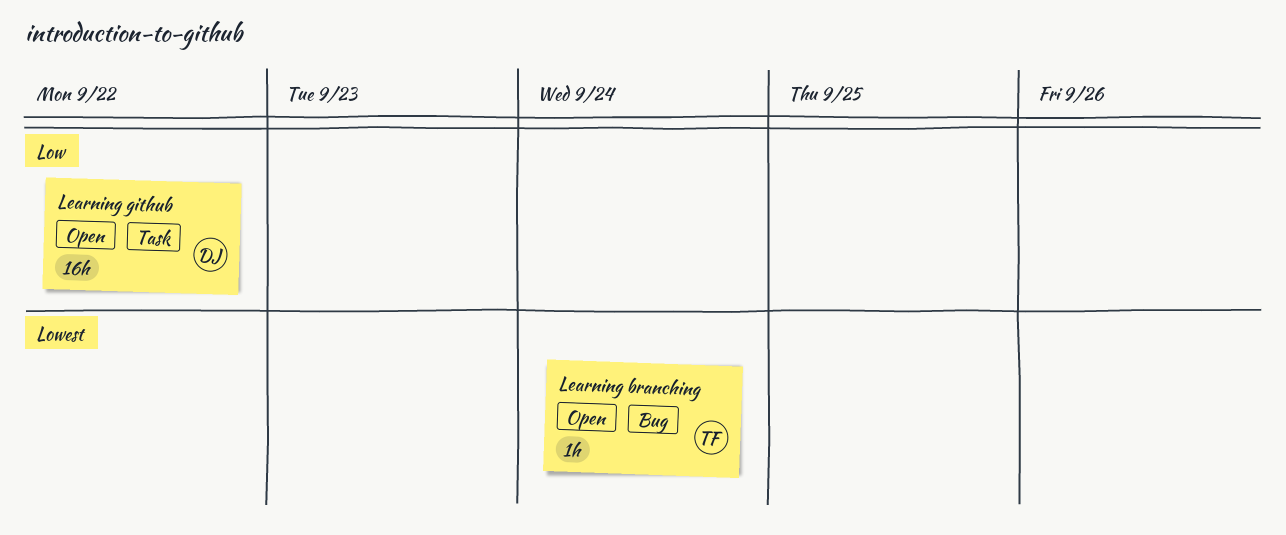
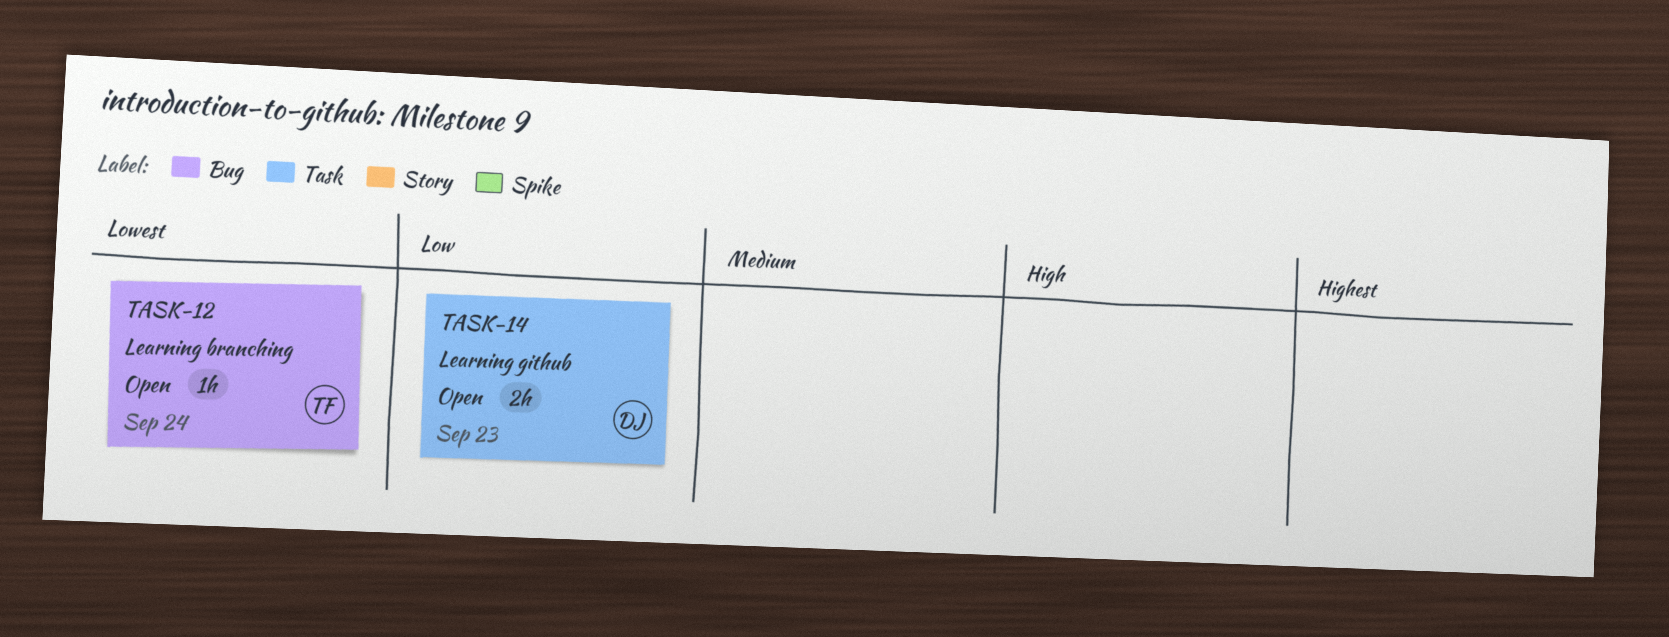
Learning github, estimate: 16h -> 2h
Learning github, due: Sep 22 -> Sep 23

